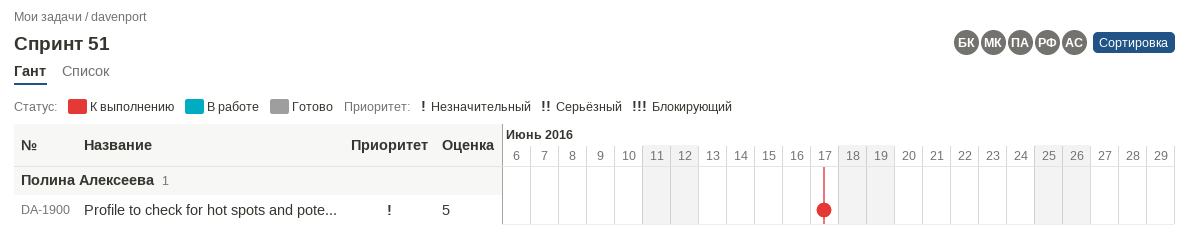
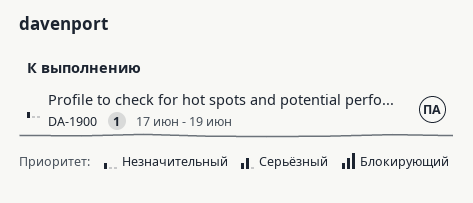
DA-1900, estimate: 5 -> 1
DA-1900, due: Jun 17 -> Jun 19

